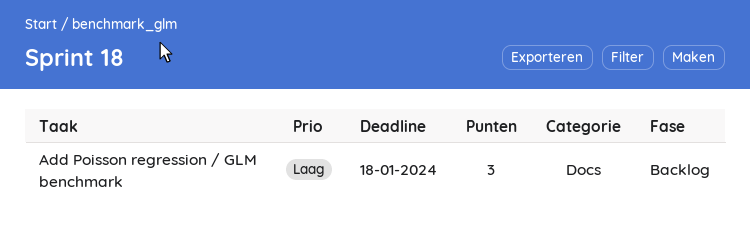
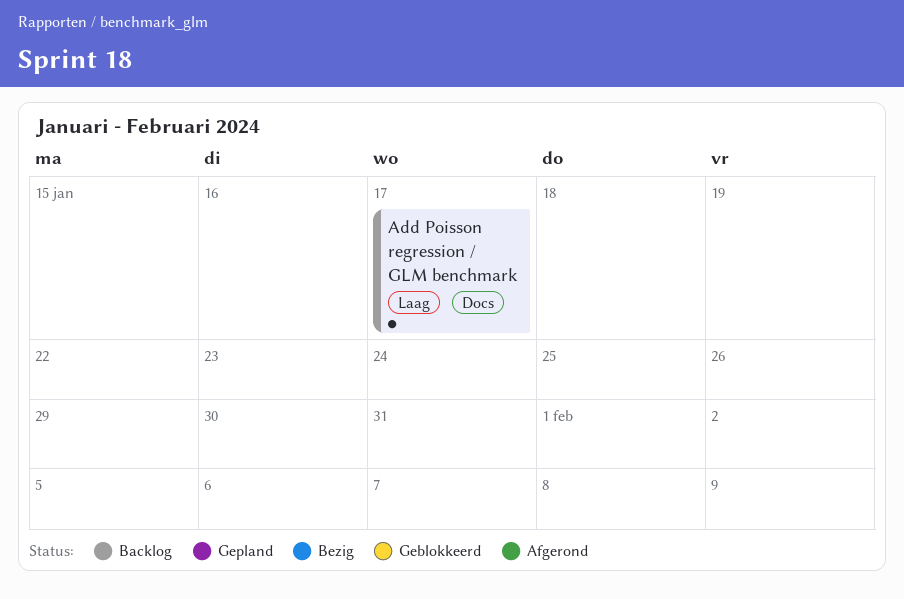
Add Poisson regression / GLM benchmark, estimate: 3 -> 1
Add Poisson regression / GLM benchmark, due: Jan 18 -> Jan 17

